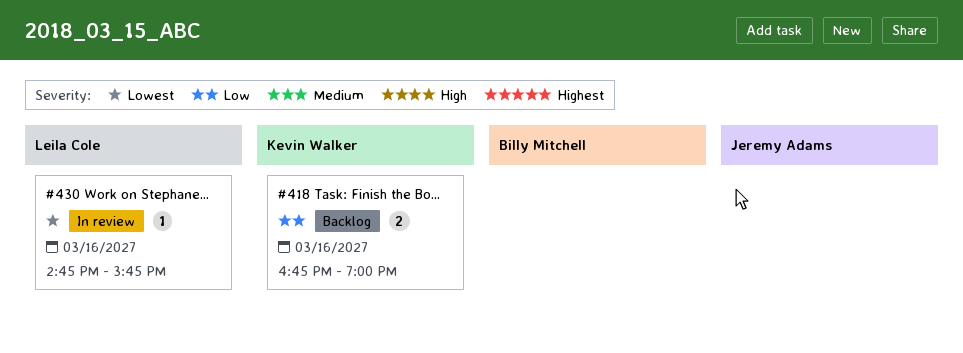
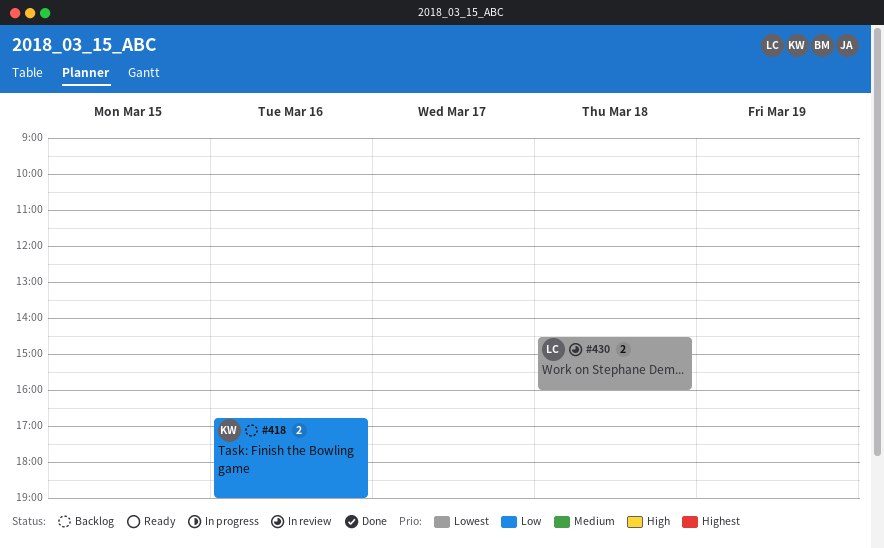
#430, estimate: 1 -> 2
#430, day: Mar 16 -> Mar 18
#430, begins: 14:45 -> 14:30
#430, ends: 15:45 -> 16:00

